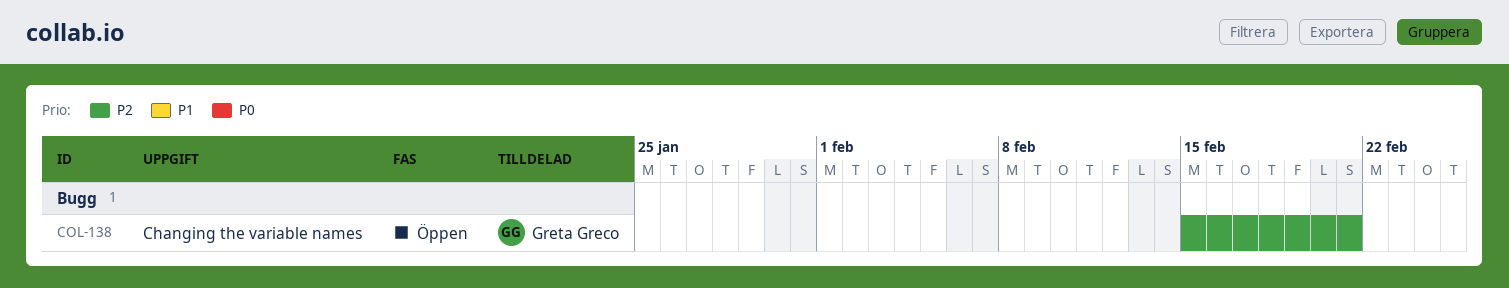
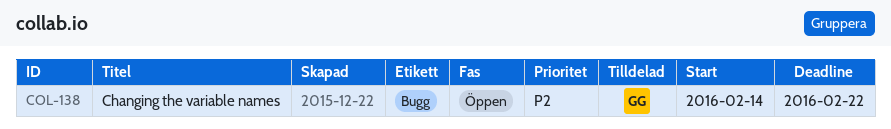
COL-138, start: Feb 15 -> Feb 14
COL-138, due: Feb 21 -> Feb 22

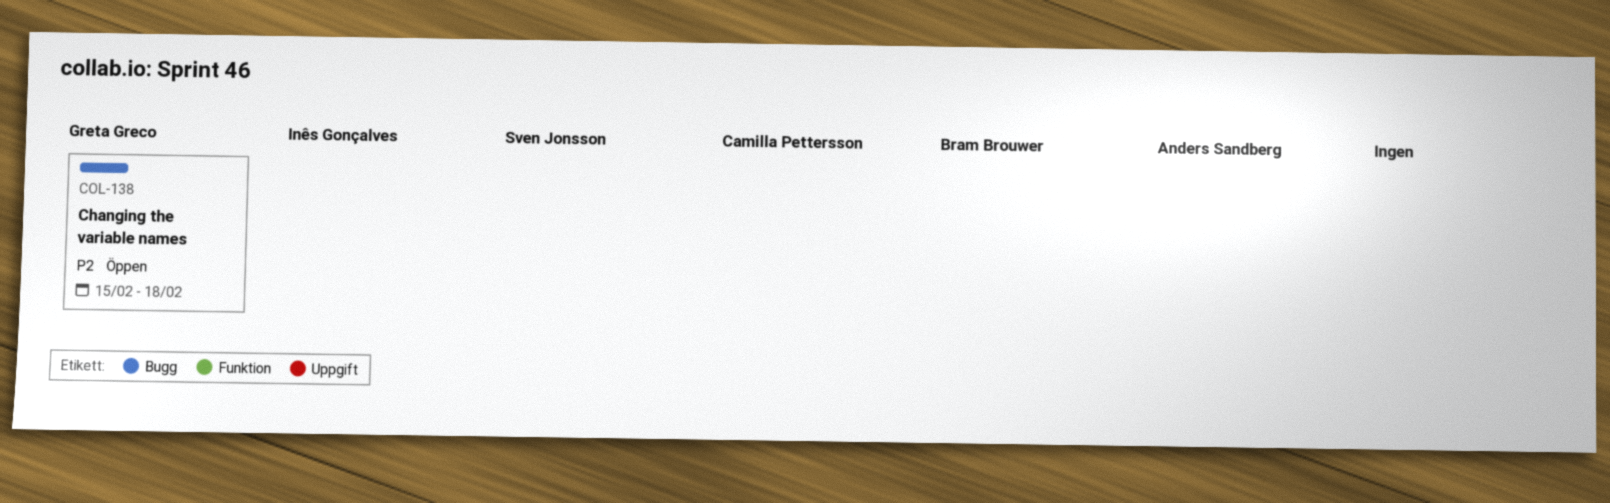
COL-138, start: Feb 14 -> Feb 15
COL-138, due: Feb 22 -> Feb 18

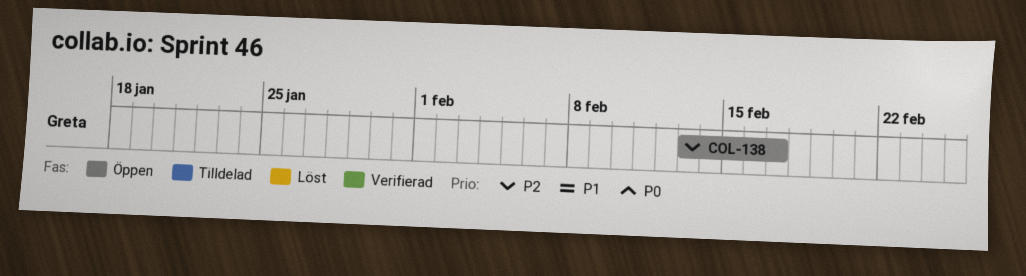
COL-138, start: Feb 15 -> Feb 13
COL-138, due: Feb 18 -> Feb 17

